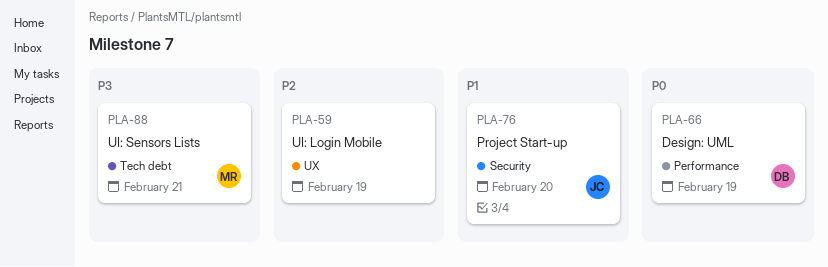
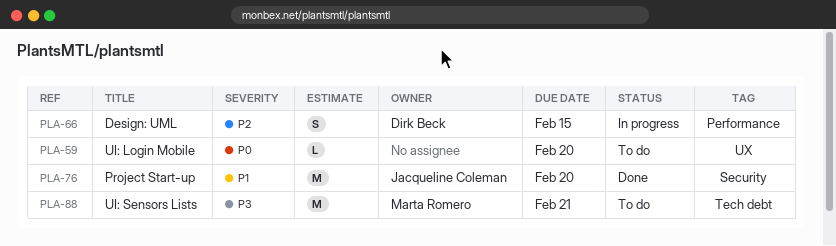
PLA-59, priority: P2 -> P0
PLA-59, due: Feb 19 -> Feb 20
PLA-66, priority: P0 -> P2
PLA-66, due: Feb 19 -> Feb 15

